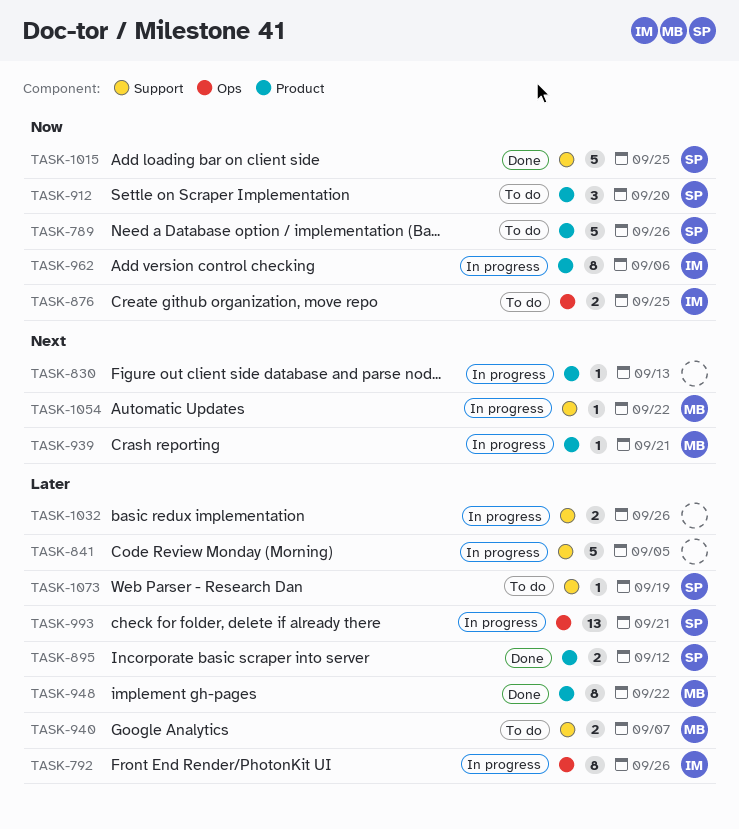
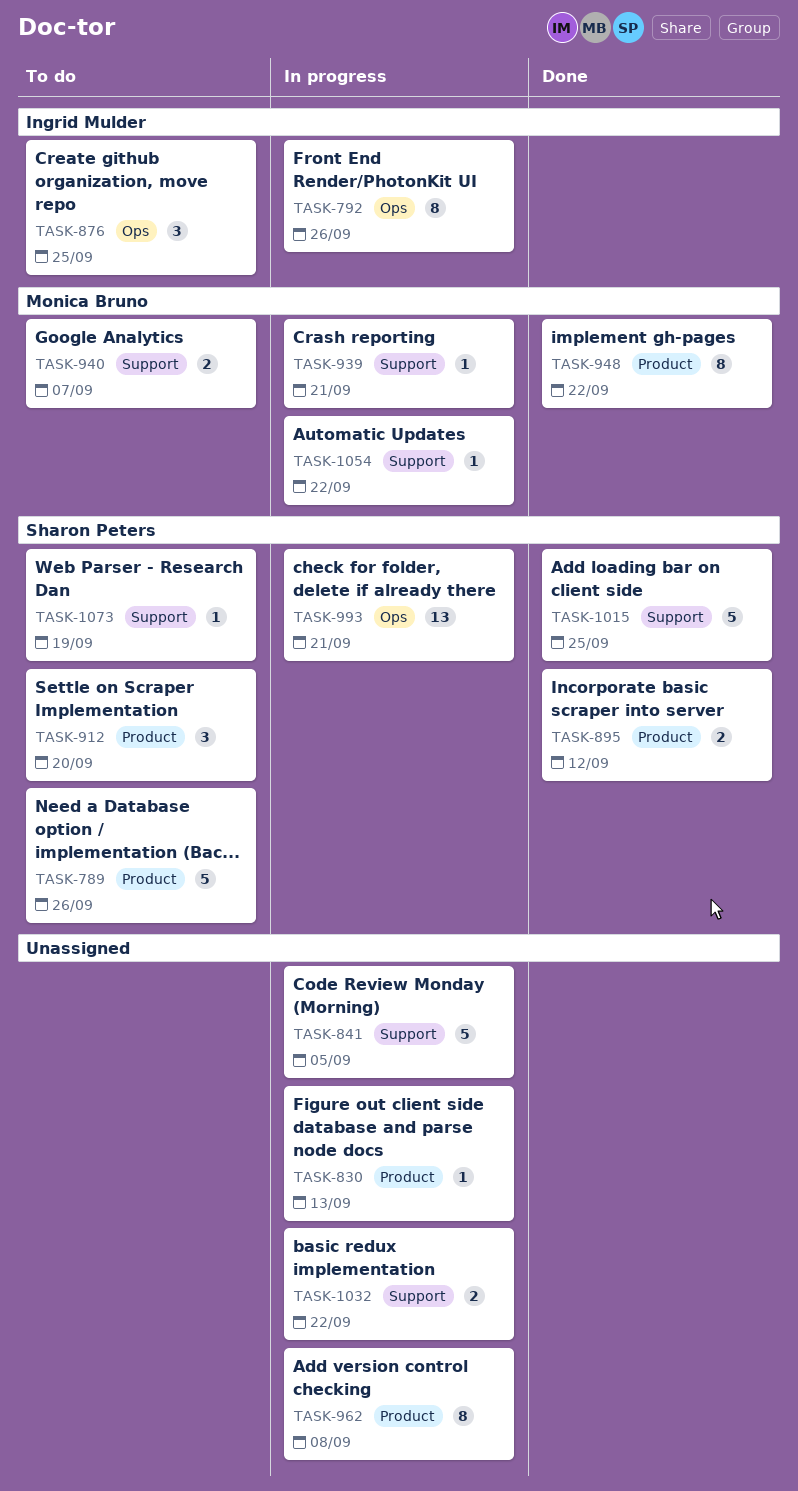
TASK-876, estimate: 2 -> 3
TASK-939, label: Product -> Support
TASK-962, owner: Ingrid Mulder -> none
TASK-962, due: Sep 6 -> Sep 8
TASK-1032, due: Sep 26 -> Sep 22

